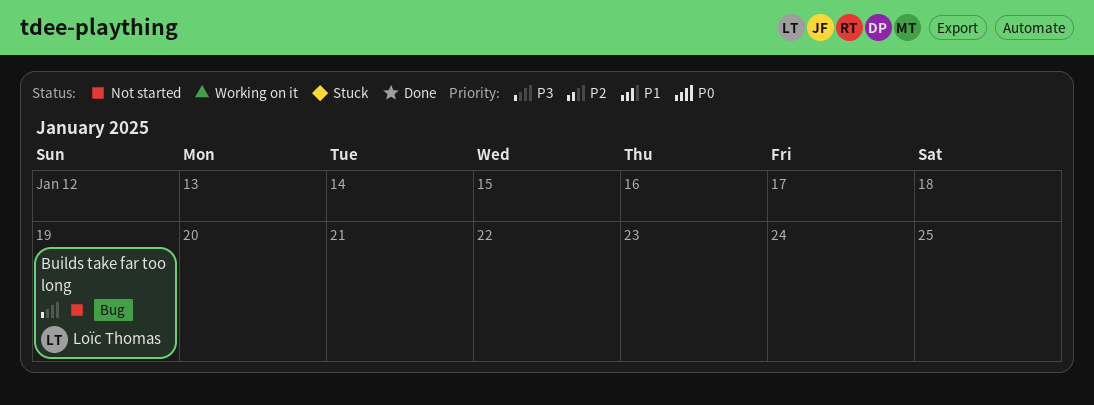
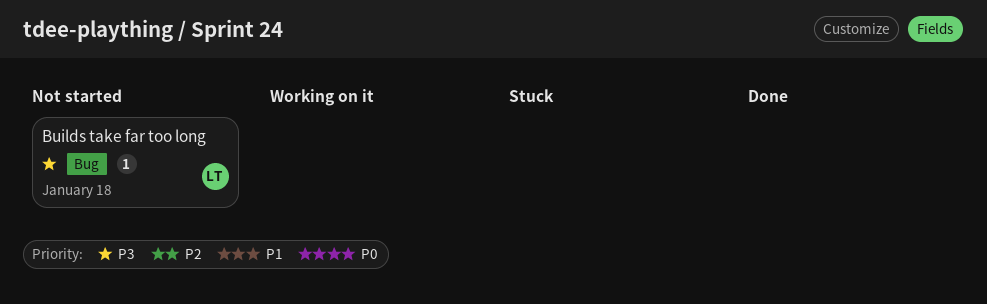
Builds take far too long, due: Jan 19 -> Jan 18

